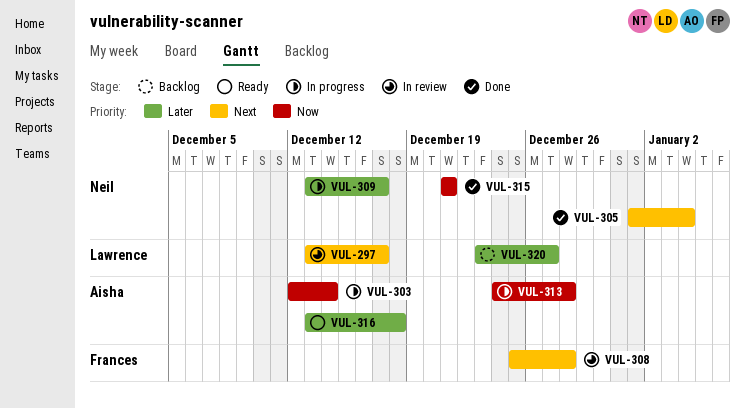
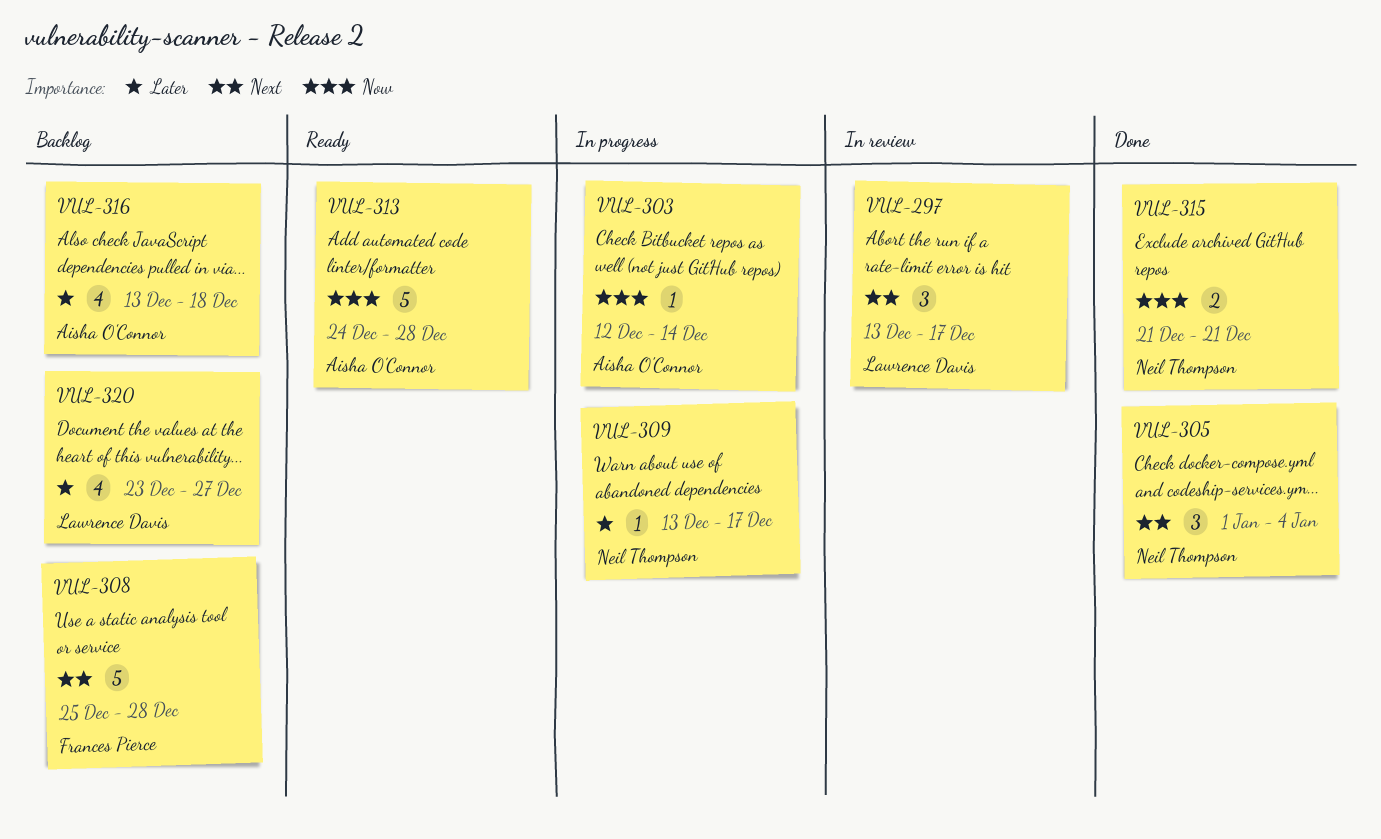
VUL-308, status: In review -> Backlog
VUL-313, status: In progress -> Ready
VUL-316, status: Ready -> Backlog

